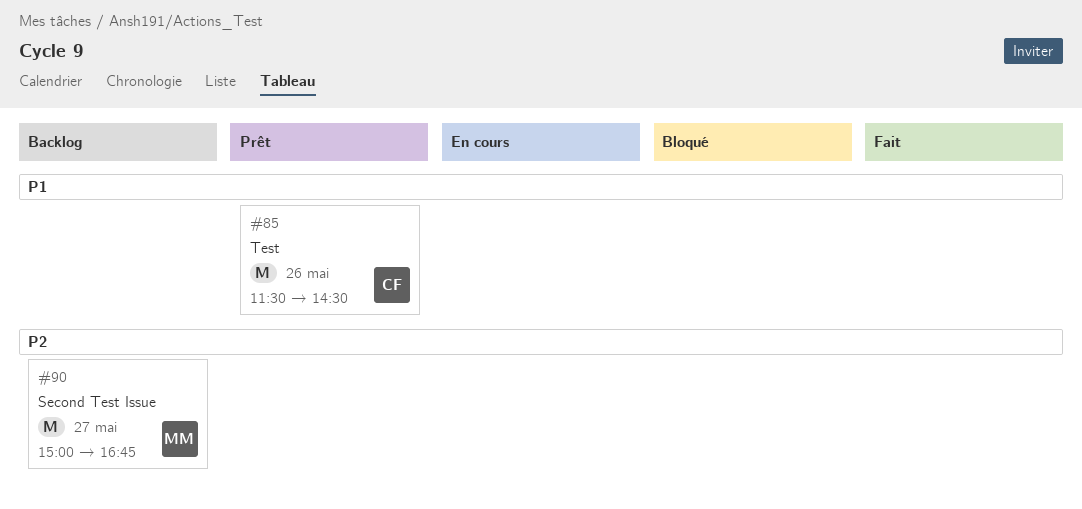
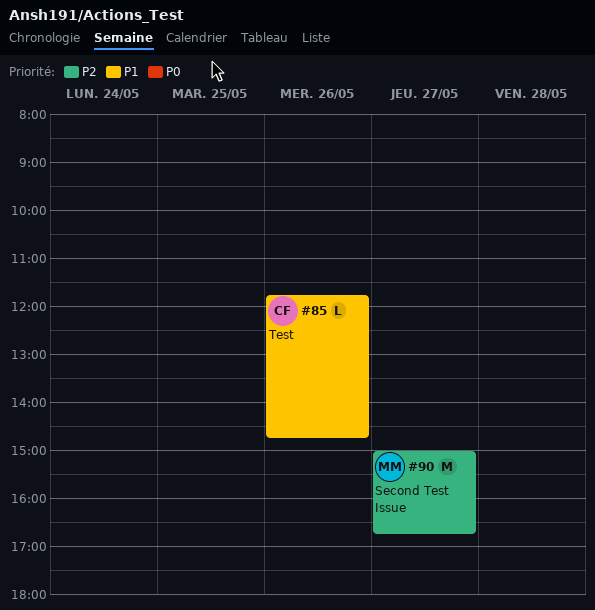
#85, estimate: M -> L
#85, begins: 11:30 -> 11:45
#85, ends: 14:30 -> 14:45

